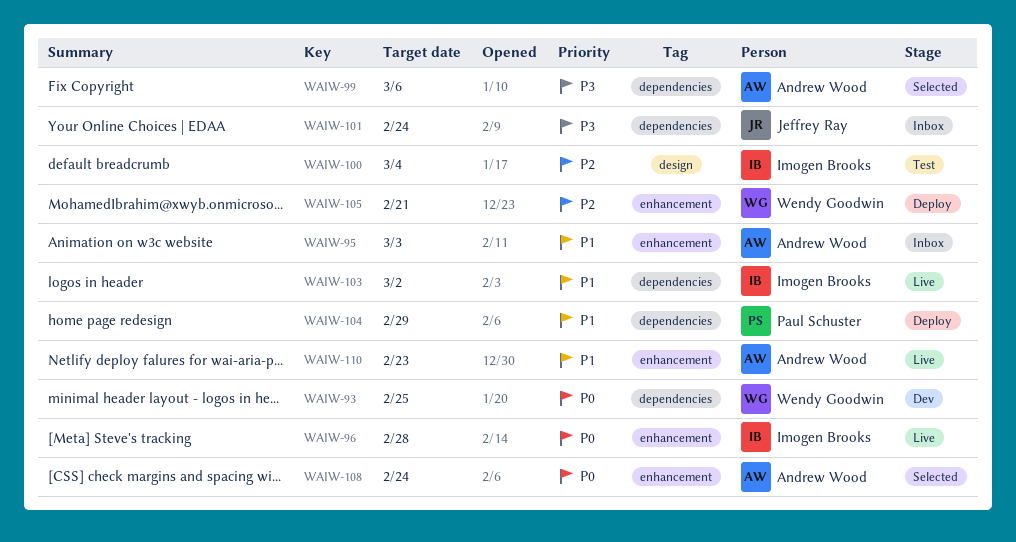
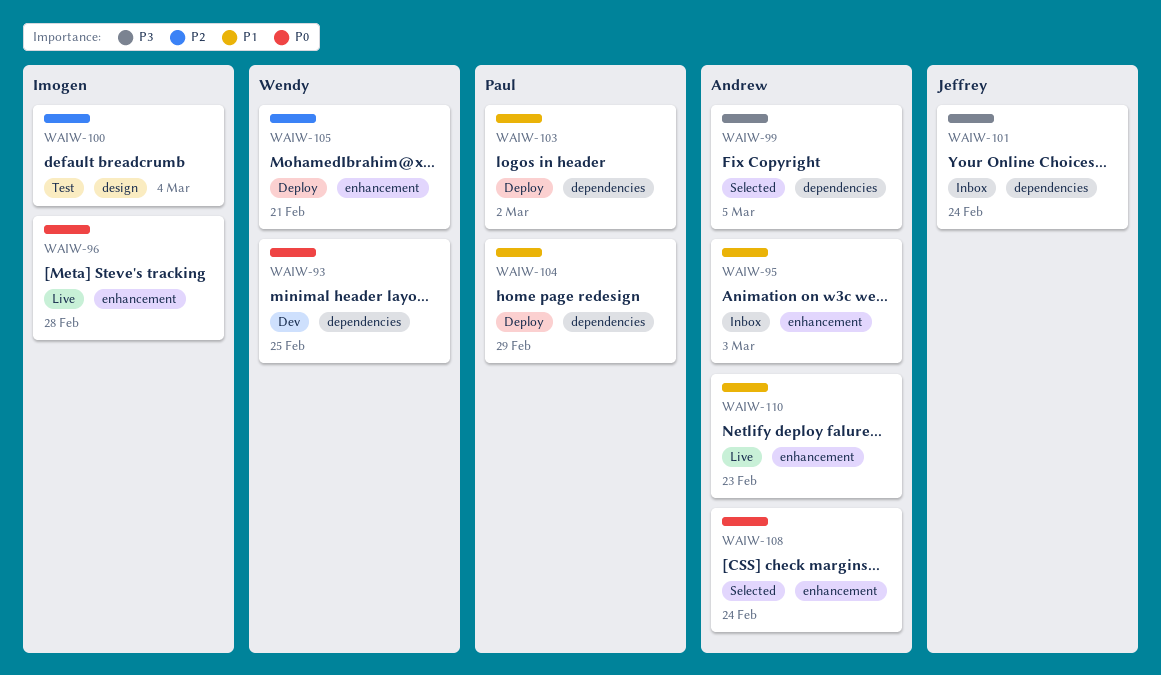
WAIW-99, due: Mar 6 -> Mar 5
WAIW-103, status: Live -> Deploy
WAIW-103, owner: Imogen Brooks -> Paul Schuster

